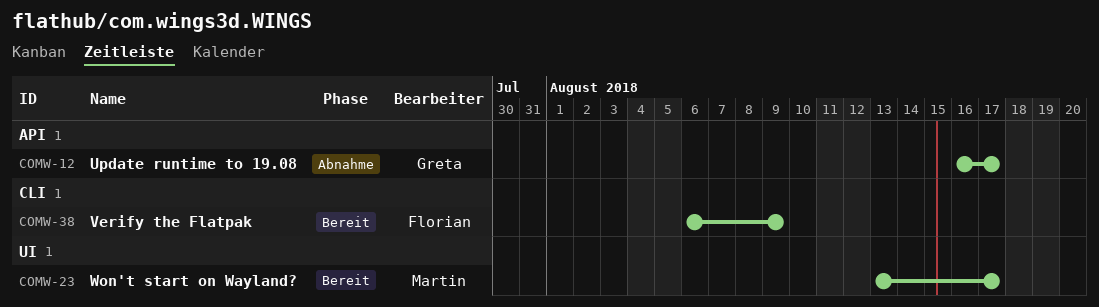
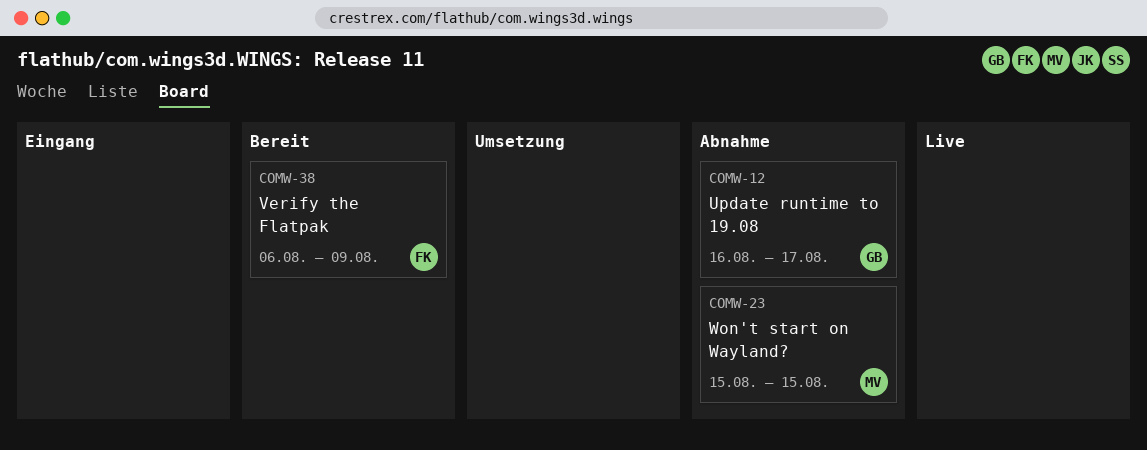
COMW-23, status: Bereit -> Abnahme
COMW-23, start: Aug 13 -> Aug 15
COMW-23, due: Aug 17 -> Aug 15

